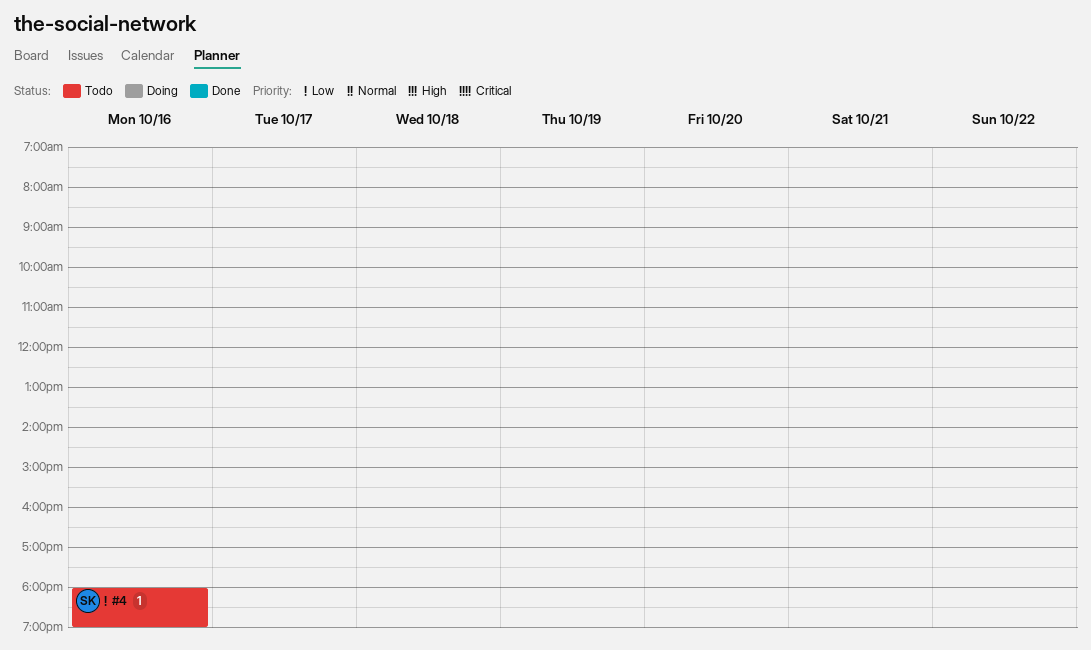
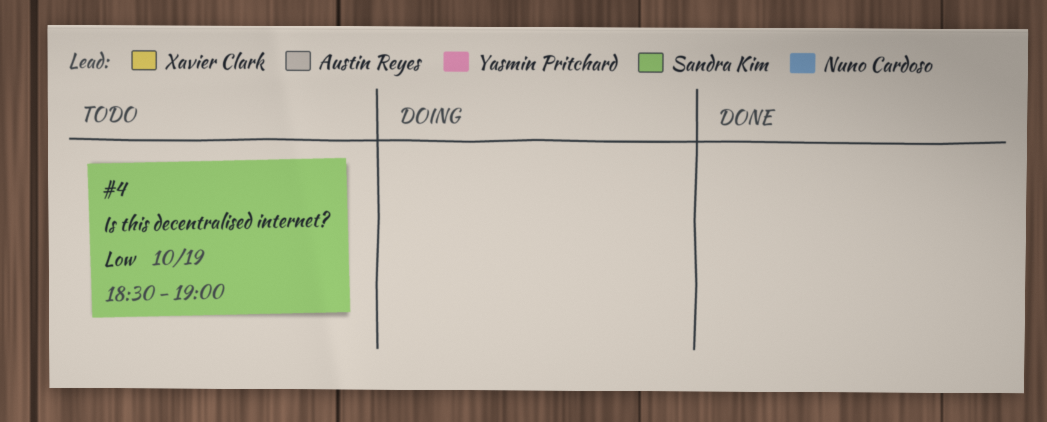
#4, day: Oct 16 -> Oct 19
#4, begins: 18:00 -> 18:30

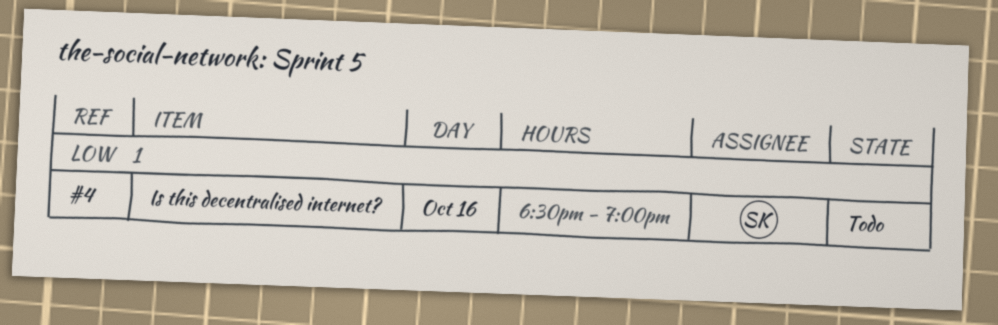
#4, day: Oct 19 -> Oct 16

